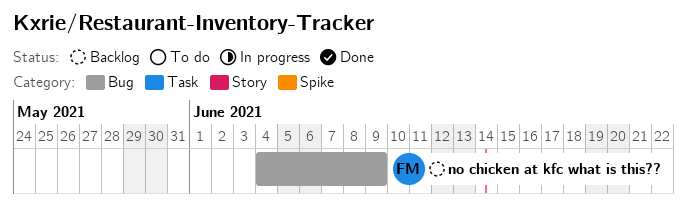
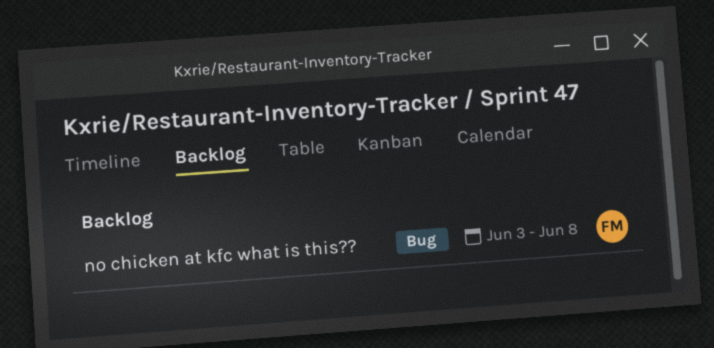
no chicken at kfc what is this??, start: Jun 4 -> Jun 3
no chicken at kfc what is this??, due: Jun 9 -> Jun 8

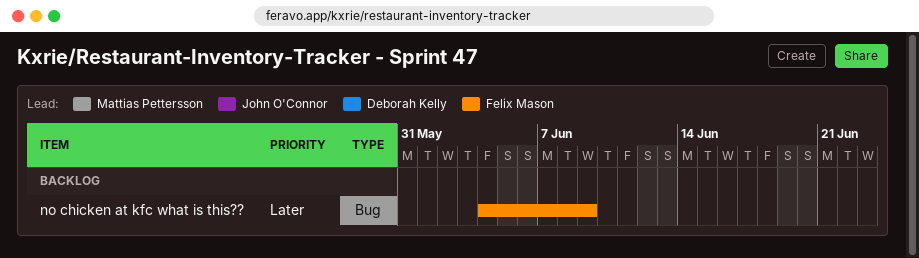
no chicken at kfc what is this??, start: Jun 3 -> Jun 4
no chicken at kfc what is this??, due: Jun 8 -> Jun 9

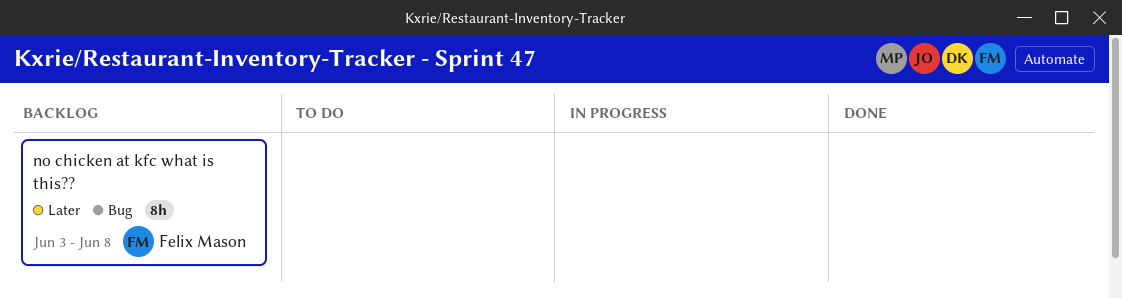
no chicken at kfc what is this??, start: Jun 4 -> Jun 3
no chicken at kfc what is this??, due: Jun 9 -> Jun 8

